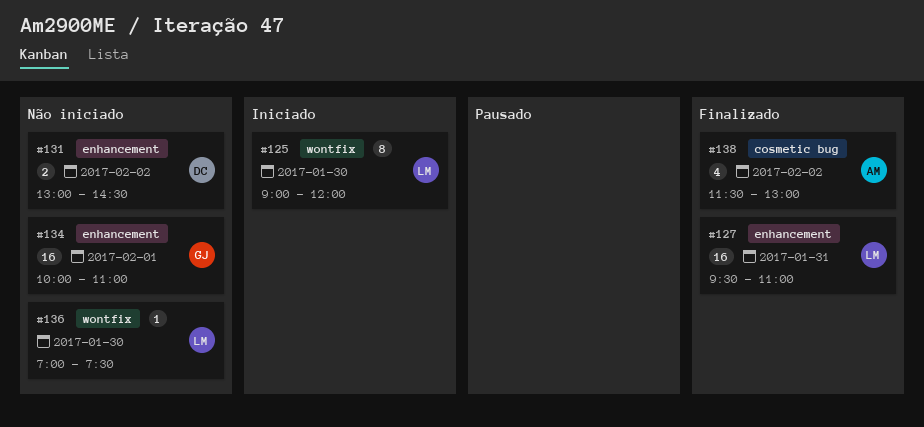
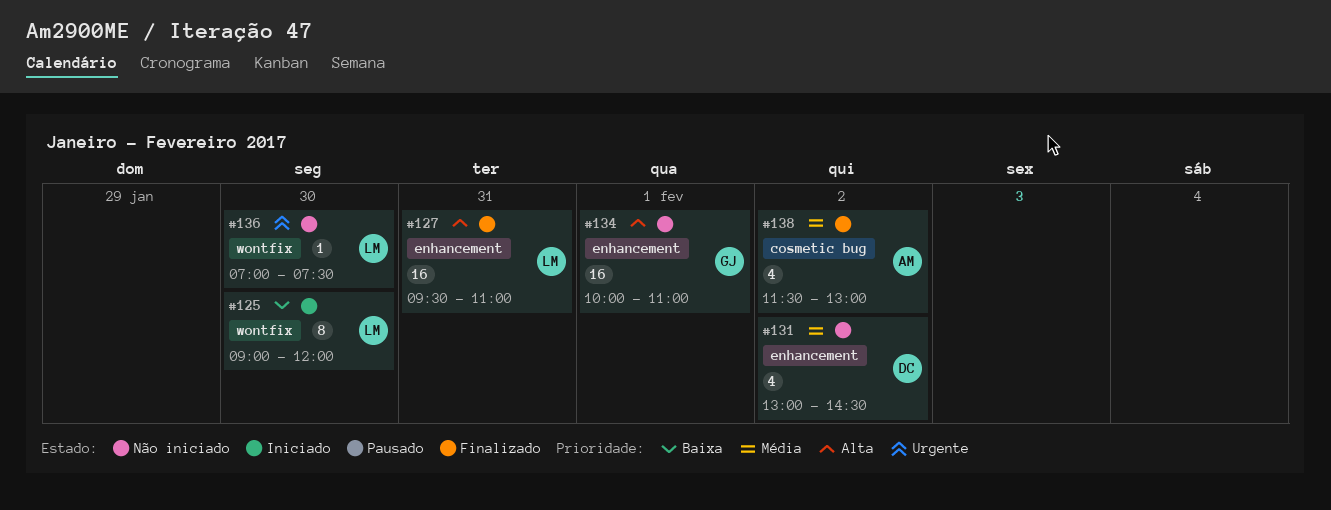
#131, estimate: 2 -> 4

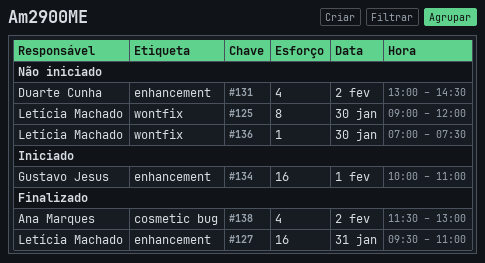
#125, status: Iniciado -> Não iniciado
#134, status: Não iniciado -> Iniciado

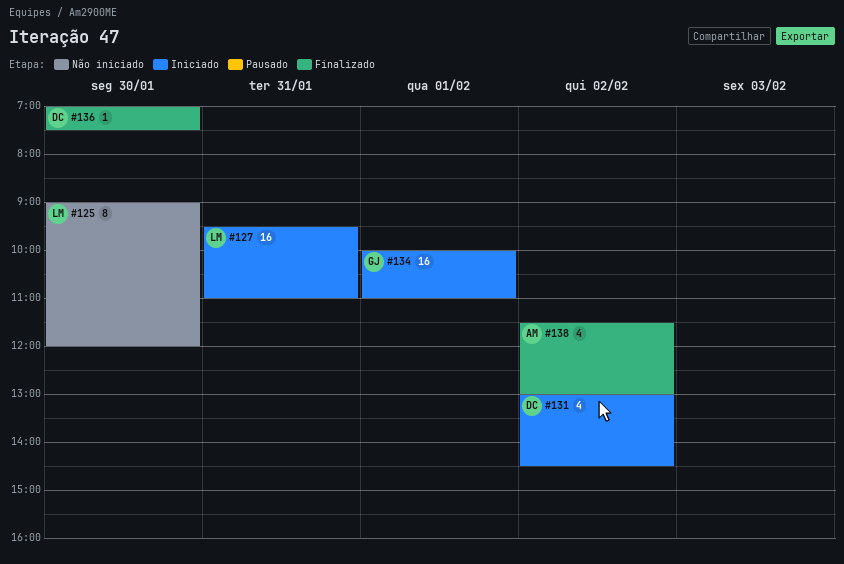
#127, status: Finalizado -> Iniciado
#131, status: Não iniciado -> Iniciado
#136, status: Não iniciado -> Finalizado
#136, owner: Letícia Machado -> Duarte Cunha

